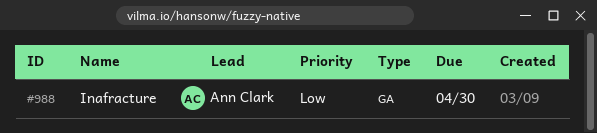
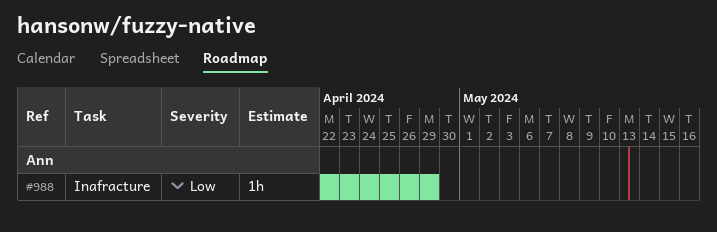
#988, due: Apr 30 -> Apr 29

